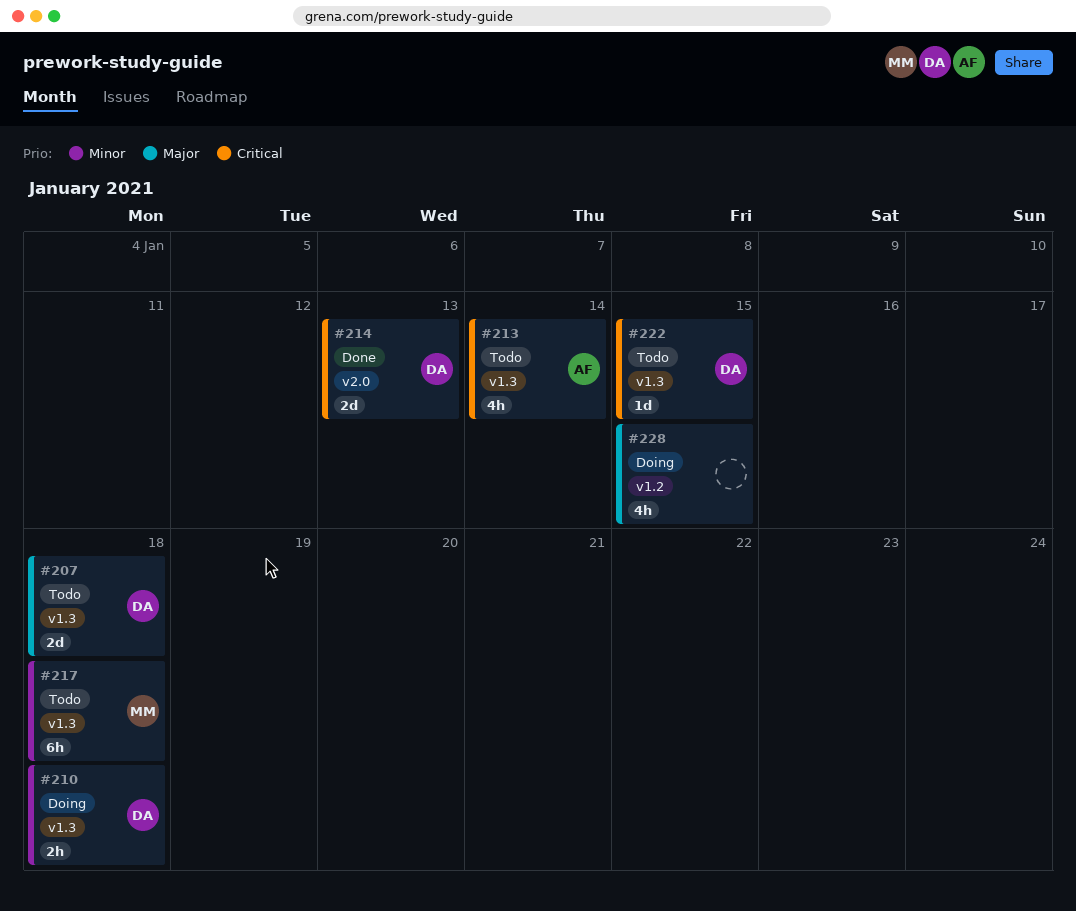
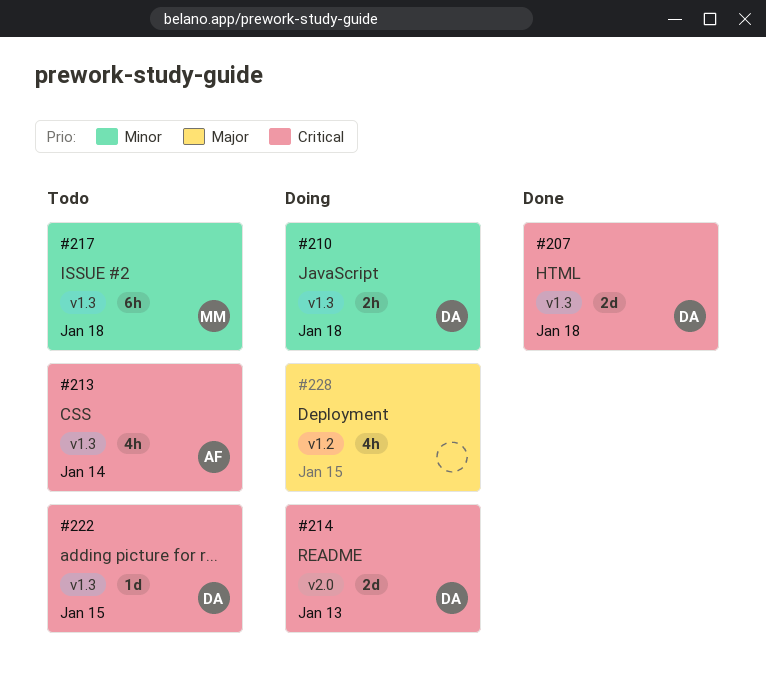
#207, status: Todo -> Done
#207, priority: Major -> Critical
#214, status: Done -> Doing

